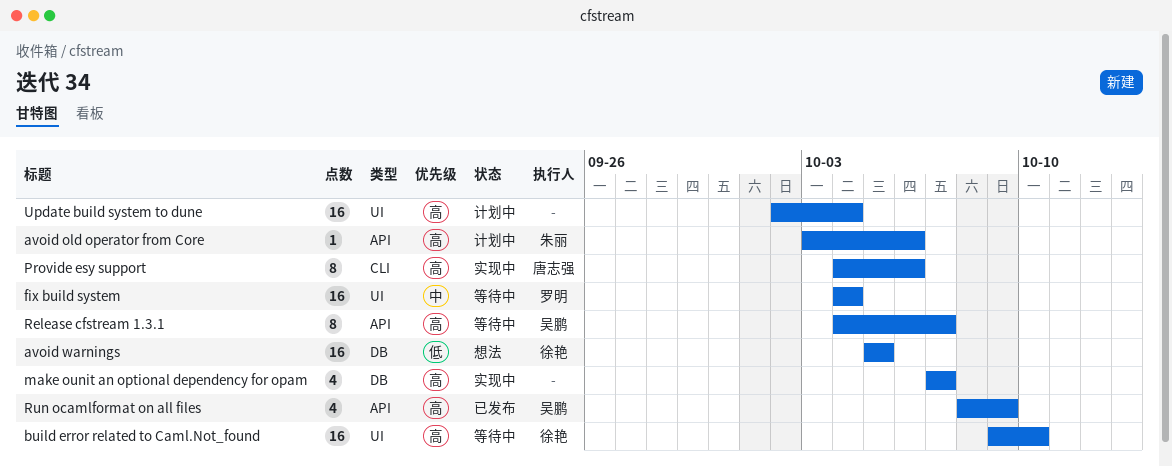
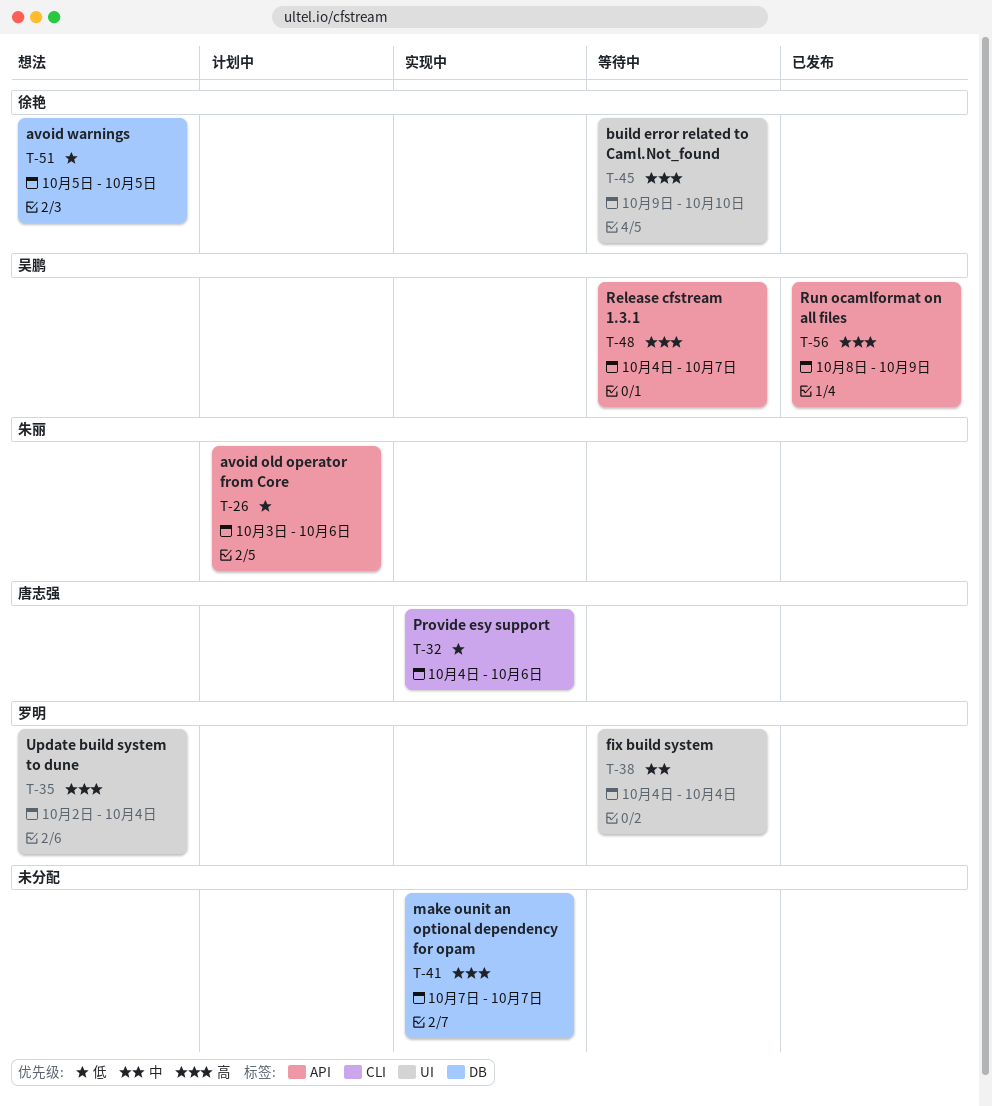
avoid old operator from Core, priority: 高 -> 低
Provide esy support, priority: 高 -> 低
Update build system to dune, status: 计划中 -> 想法
Update build system to dune, owner: none -> 罗明

